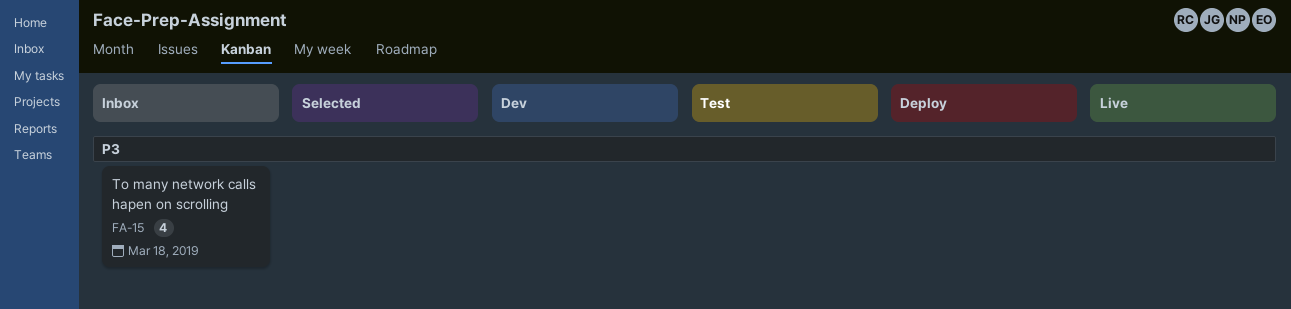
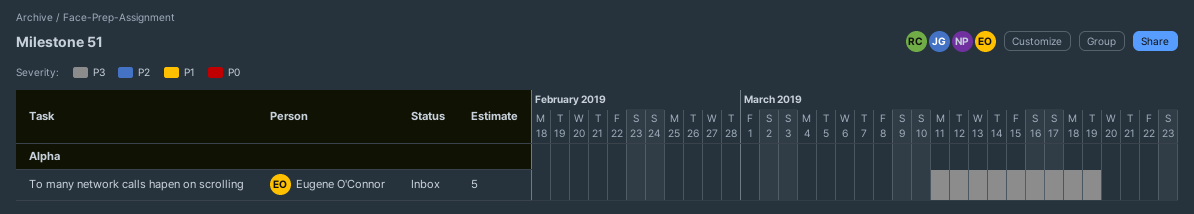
To many network calls hapen on scrolling, estimate: 4 -> 5
To many network calls hapen on scrolling, due: Mar 18 -> Mar 19

